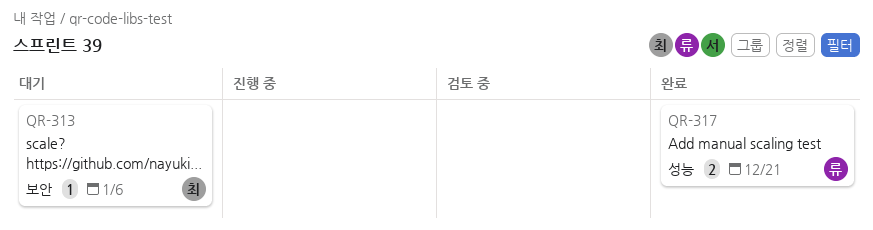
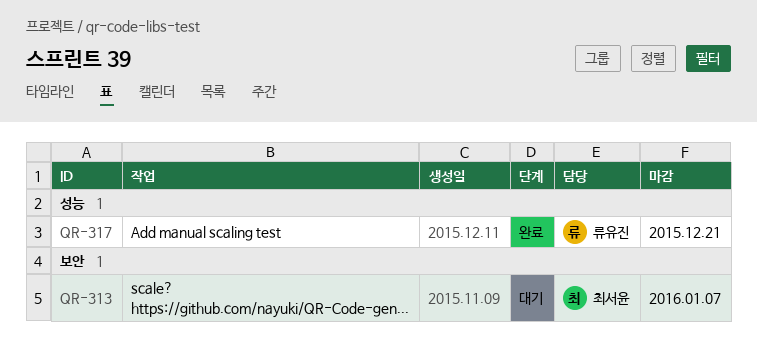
QR-313, due: Jan 6 -> Jan 7

